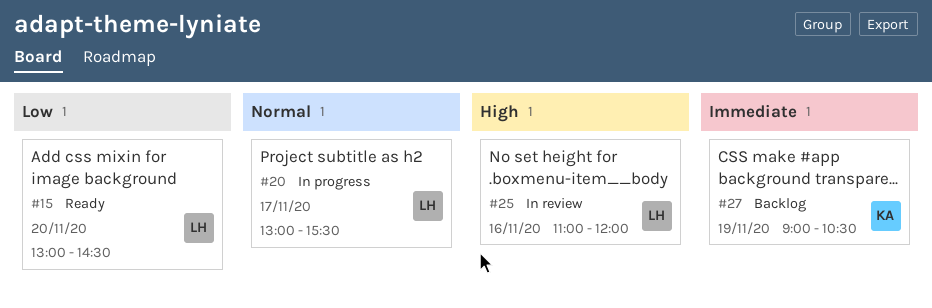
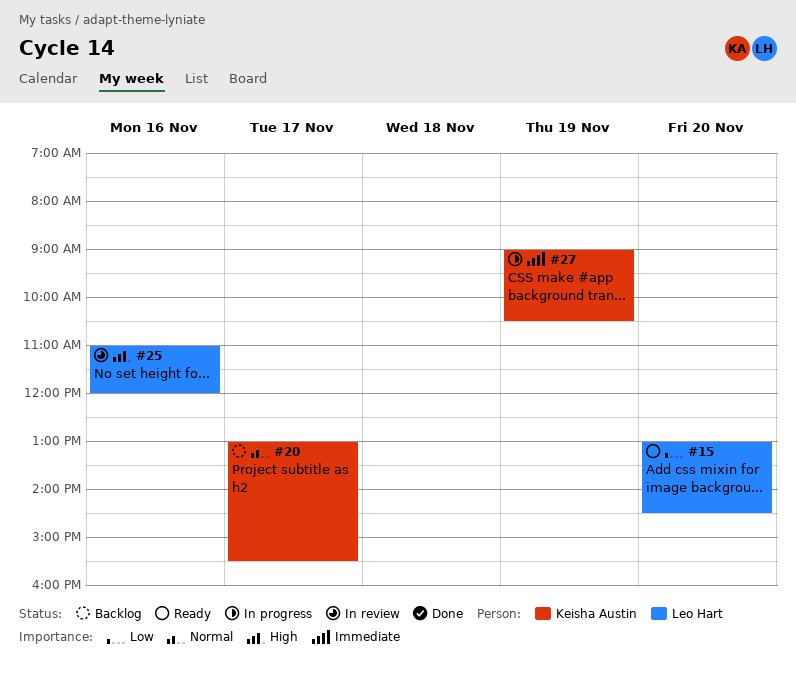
#20, status: In progress -> Backlog
#20, owner: Leo Hart -> Keisha Austin
#27, status: Backlog -> In progress

